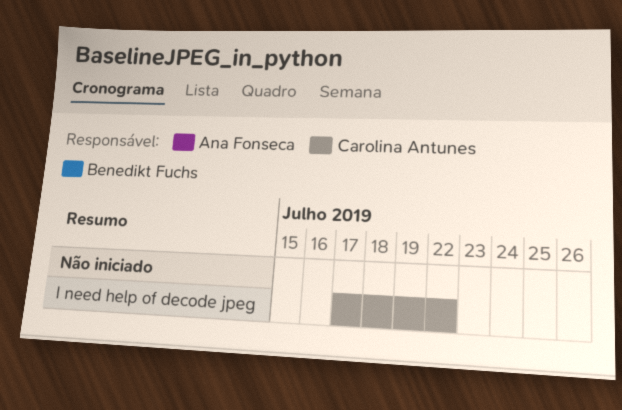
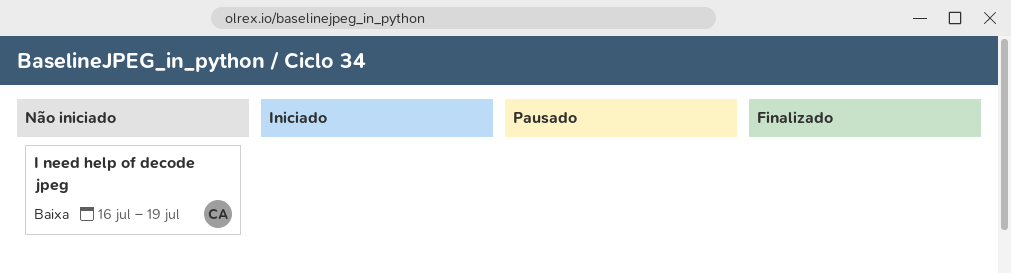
I need help of decode jpeg, start: Jul 17 -> Jul 16
I need help of decode jpeg, due: Jul 22 -> Jul 19

